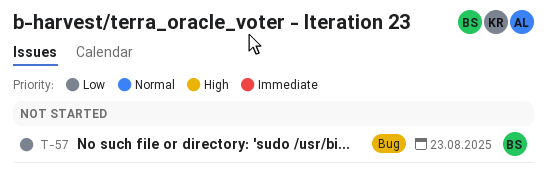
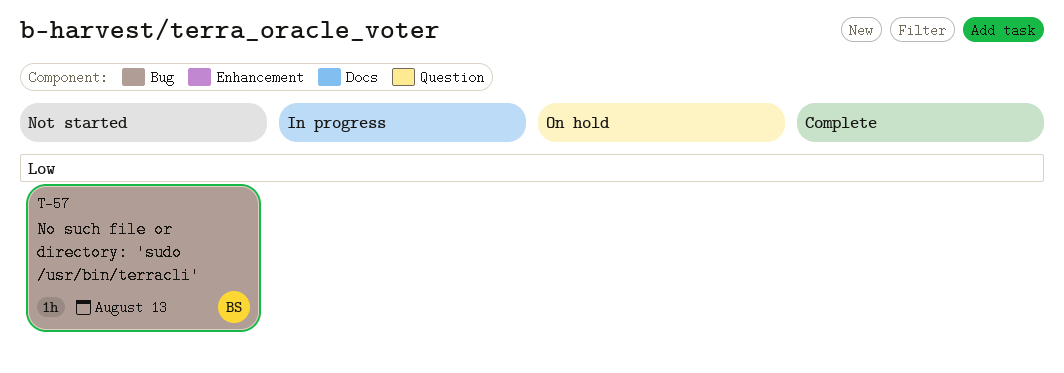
T-57, due: Aug 23 -> Aug 13

